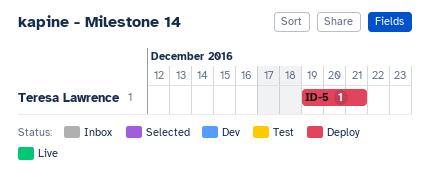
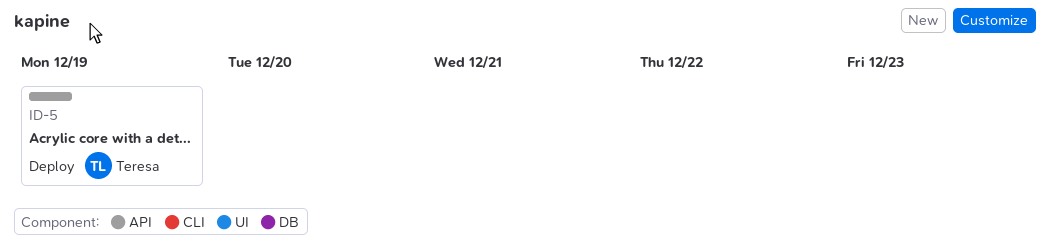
ID-5, due: Dec 21 -> Dec 19

